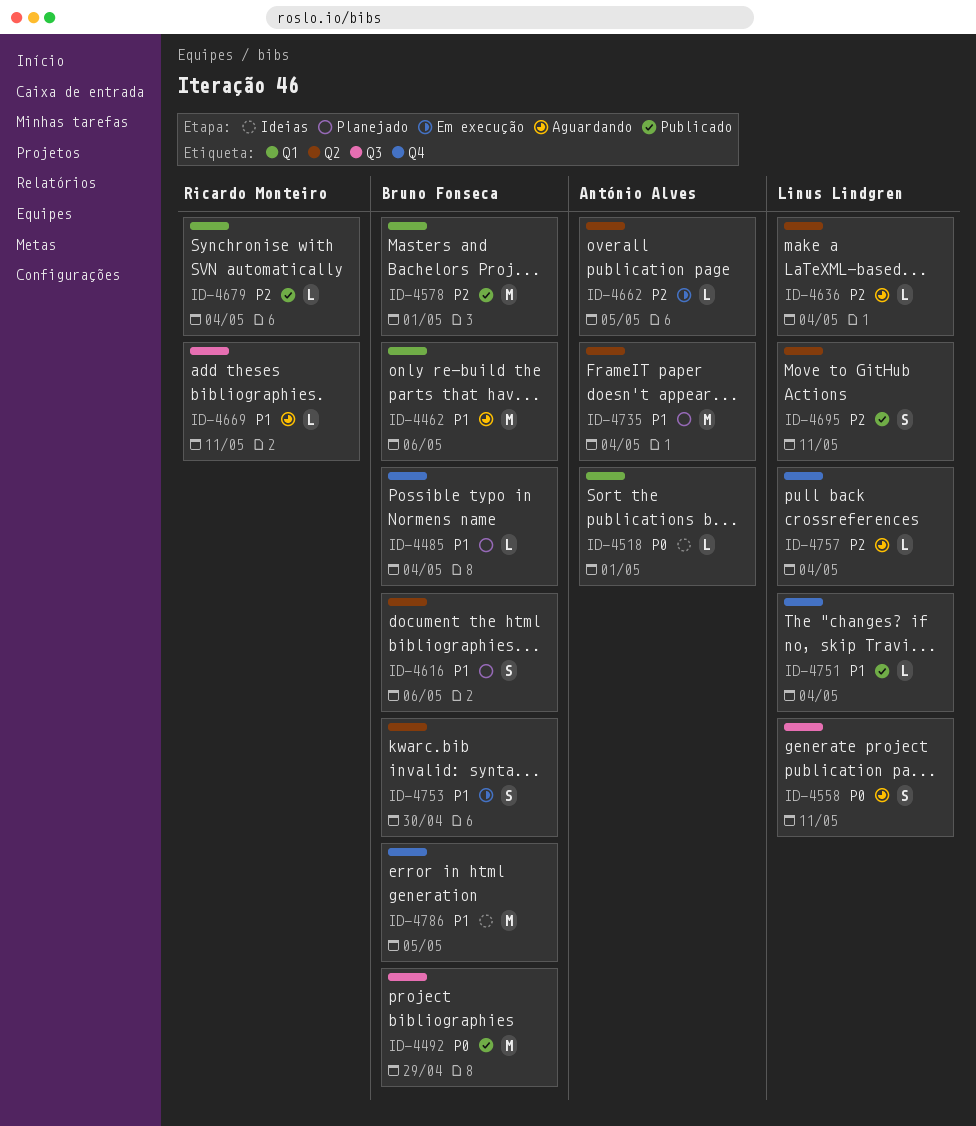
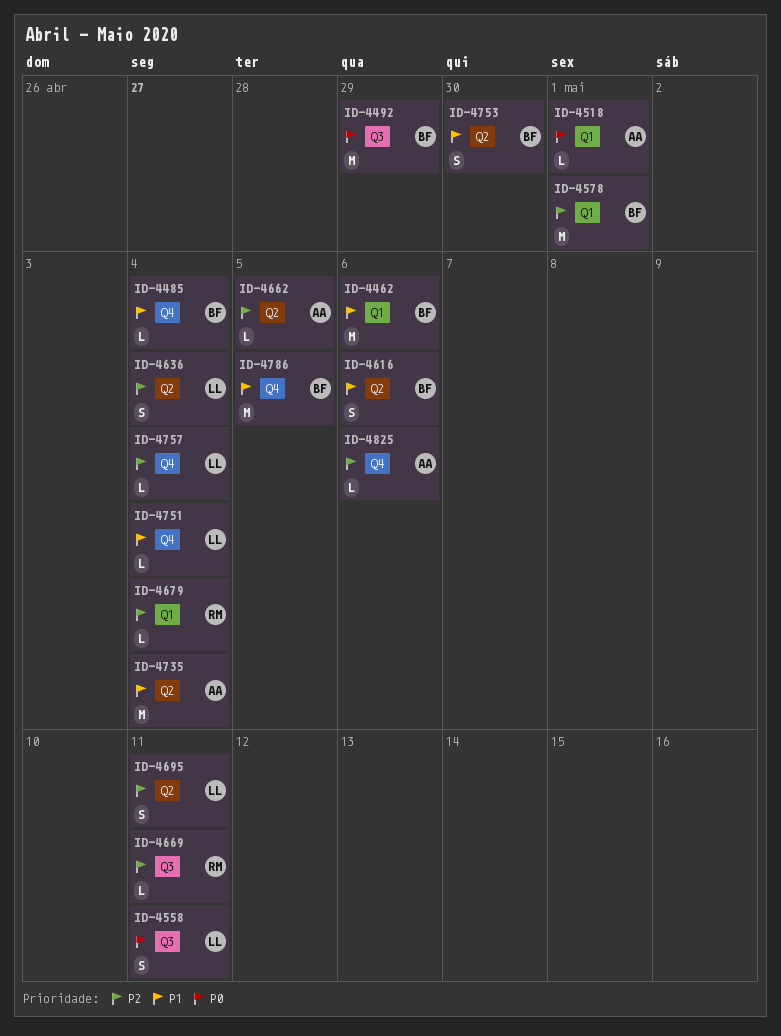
ID-4636, estimate: L -> S
ID-4669, priority: P1 -> P2
ID-4825: none -> present

